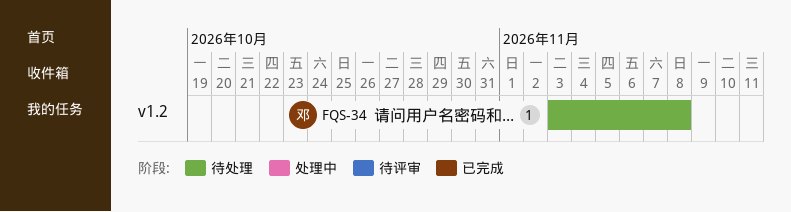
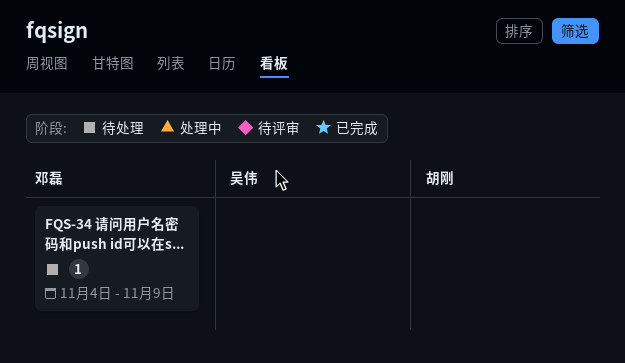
FQS-34, start: Nov 3 -> Nov 4
FQS-34, due: Nov 8 -> Nov 9

